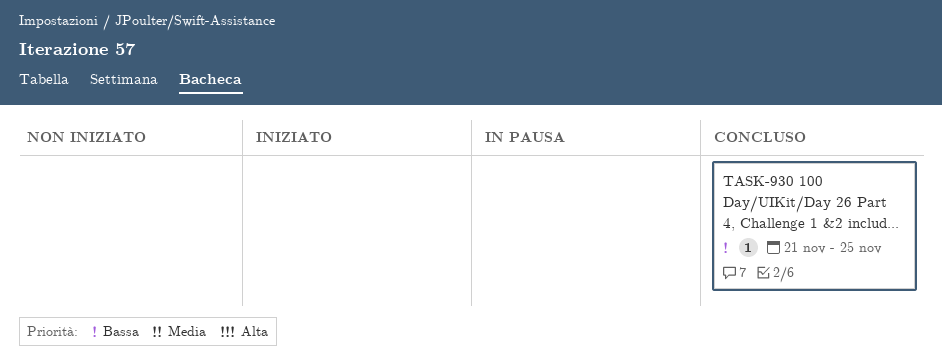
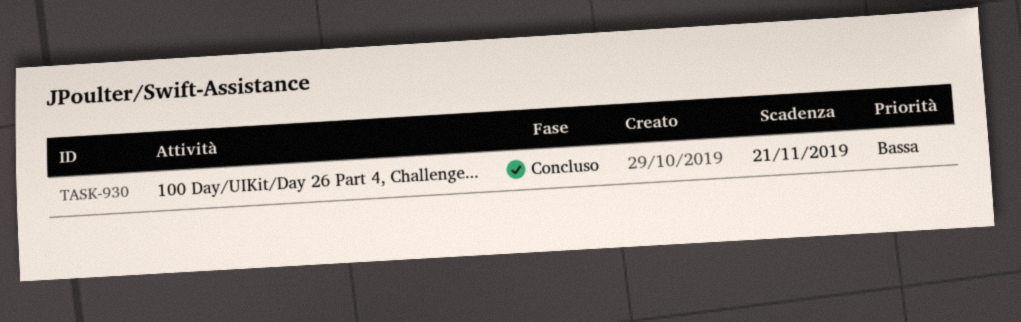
TASK-930, due: Nov 25 -> Nov 21

